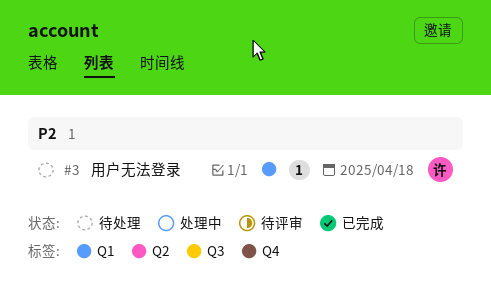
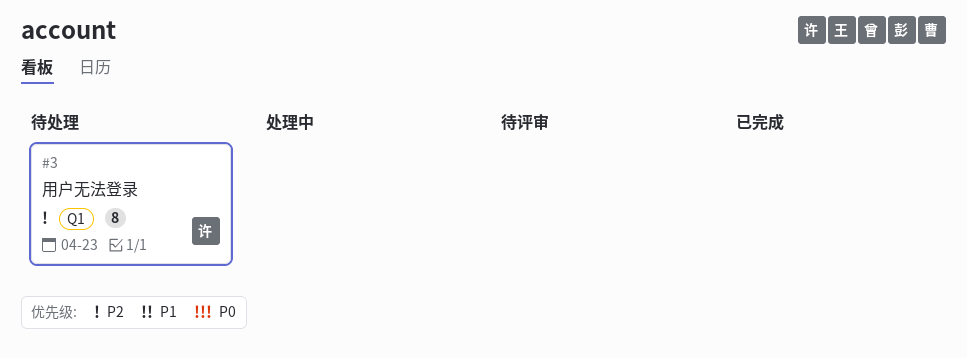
#3, estimate: 1 -> 8
#3, due: Apr 18 -> Apr 23

